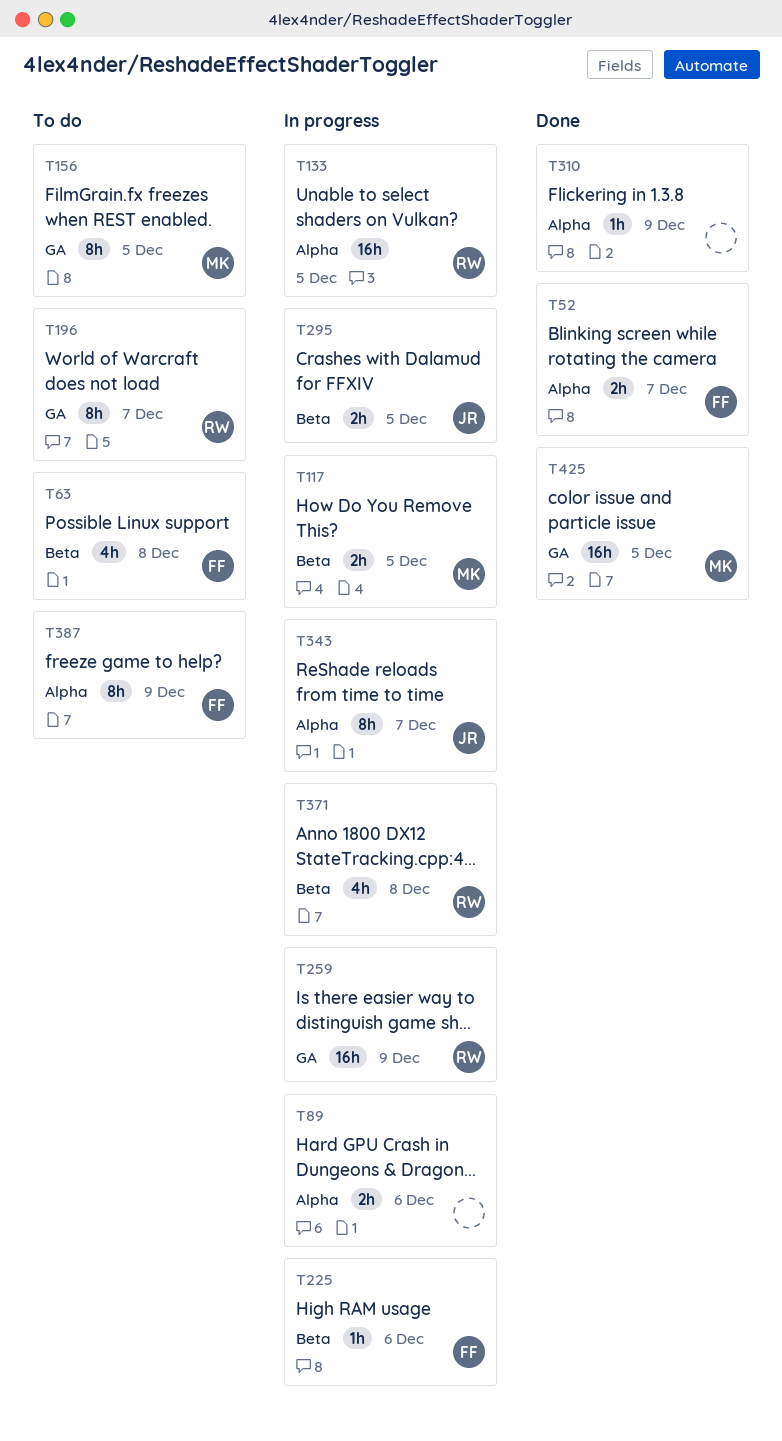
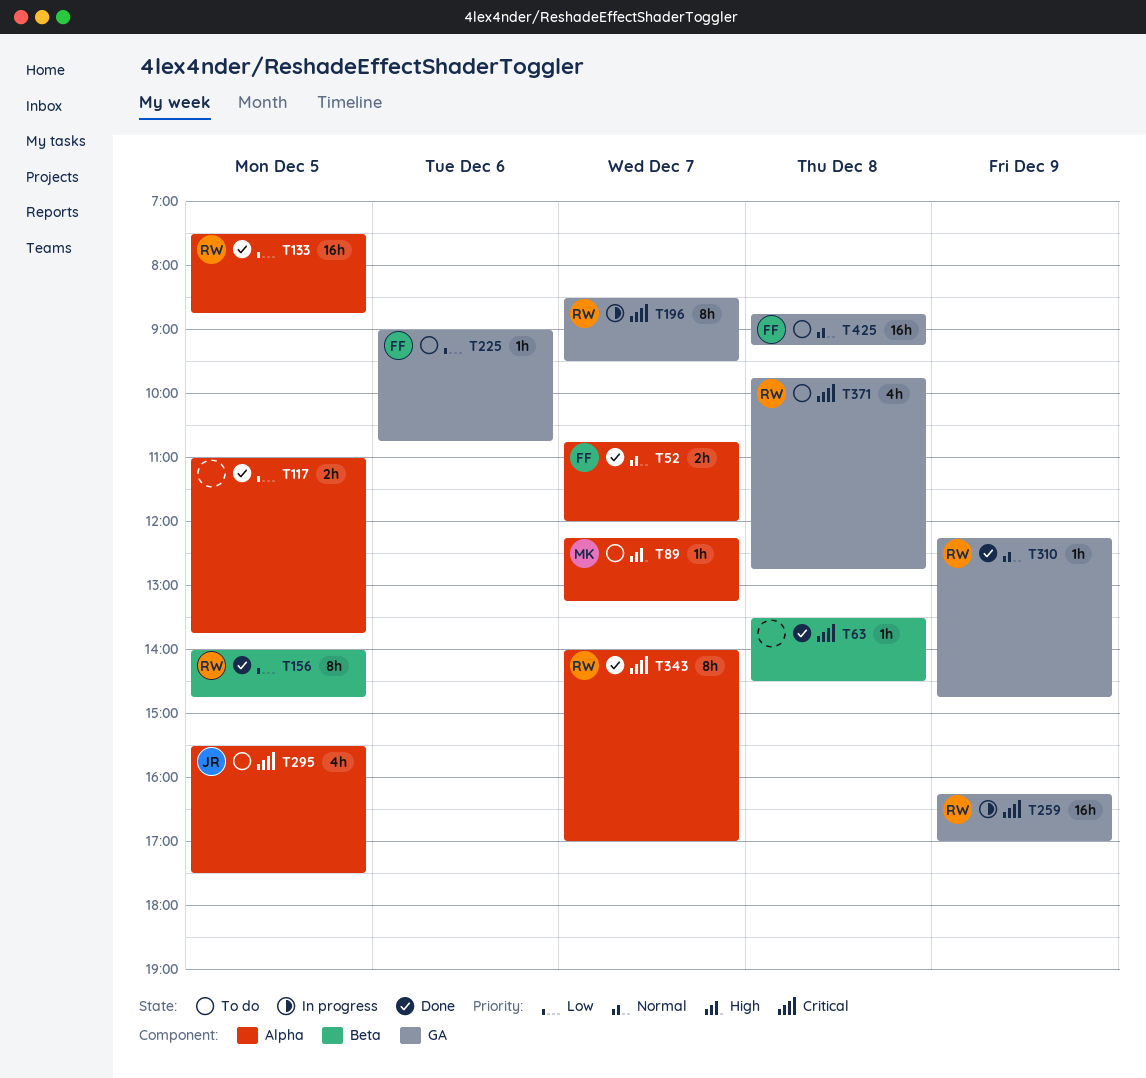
T63, status: To do -> Done
T63, owner: FF -> none
T63, estimate: 4h -> 1h
T89, status: In progress -> To do
T89, owner: none -> MK
T89, estimate: 2h -> 1h
T89, day: Dec 6 -> Dec 7
T117, status: In progress -> Done
T117, owner: MK -> none
T117, label: Beta -> Alpha
T133, status: In progress -> Done
T156, status: To do -> Done
T156, owner: MK -> RW
T156, label: GA -> Beta
T196, status: To do -> In progress
T225, status: In progress -> To do
T225, label: Beta -> GA
T295, status: In progress -> To do
T295, label: Beta -> Alpha
T295, estimate: 2h -> 4h
T310, owner: none -> RW
T310, label: Alpha -> GA
T343, status: In progress -> Done
T343, owner: JR -> RW
T371, status: In progress -> To do
T371, label: Beta -> GA
T387: present -> none
T425, status: Done -> To do
T425, owner: MK -> FF
T425, day: Dec 5 -> Dec 8

